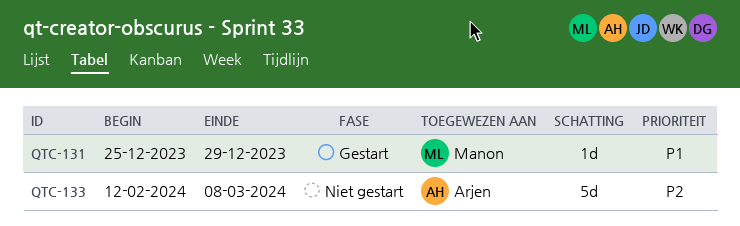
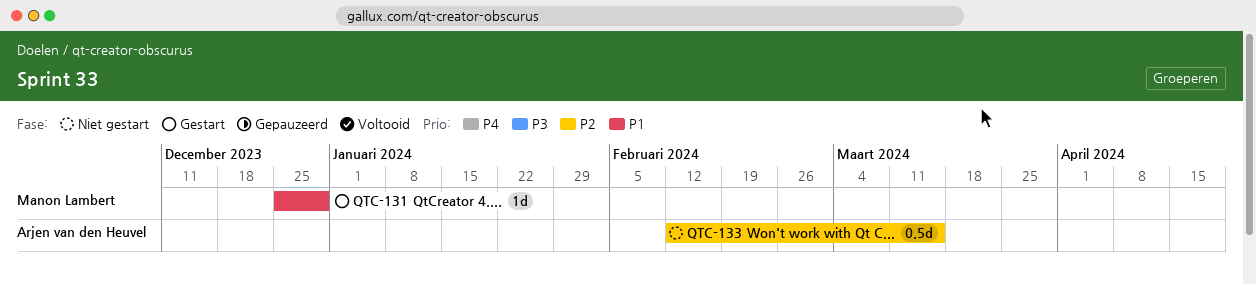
QTC-133, estimate: 5d -> 0.5d
QTC-133, due: Mar 8 -> Mar 15

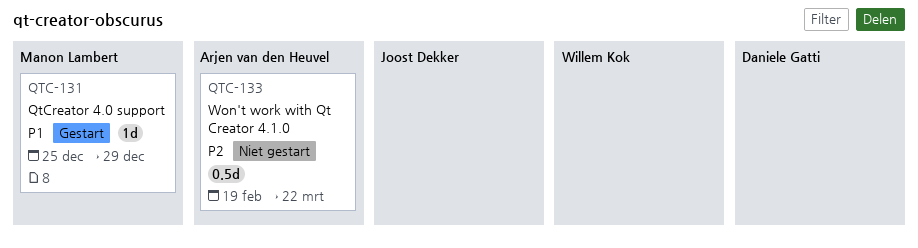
QTC-133, start: Feb 12 -> Feb 19
QTC-133, due: Mar 15 -> Mar 22

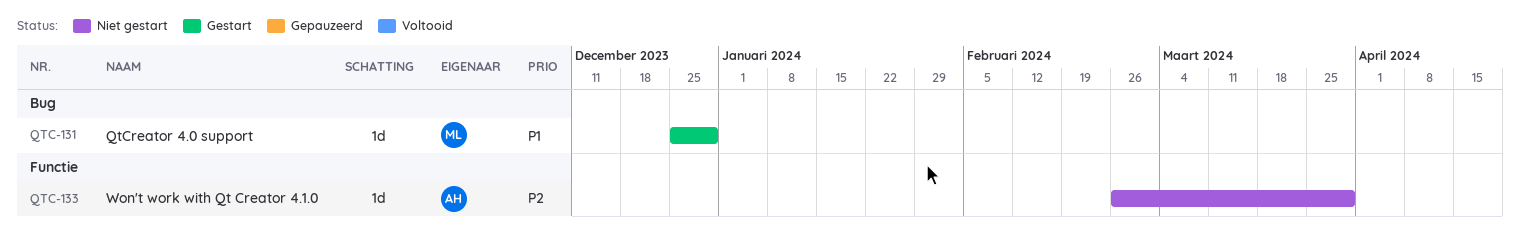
QTC-133, estimate: 0.5d -> 1d
QTC-133, start: Feb 19 -> Feb 26
QTC-133, due: Mar 22 -> Mar 29

